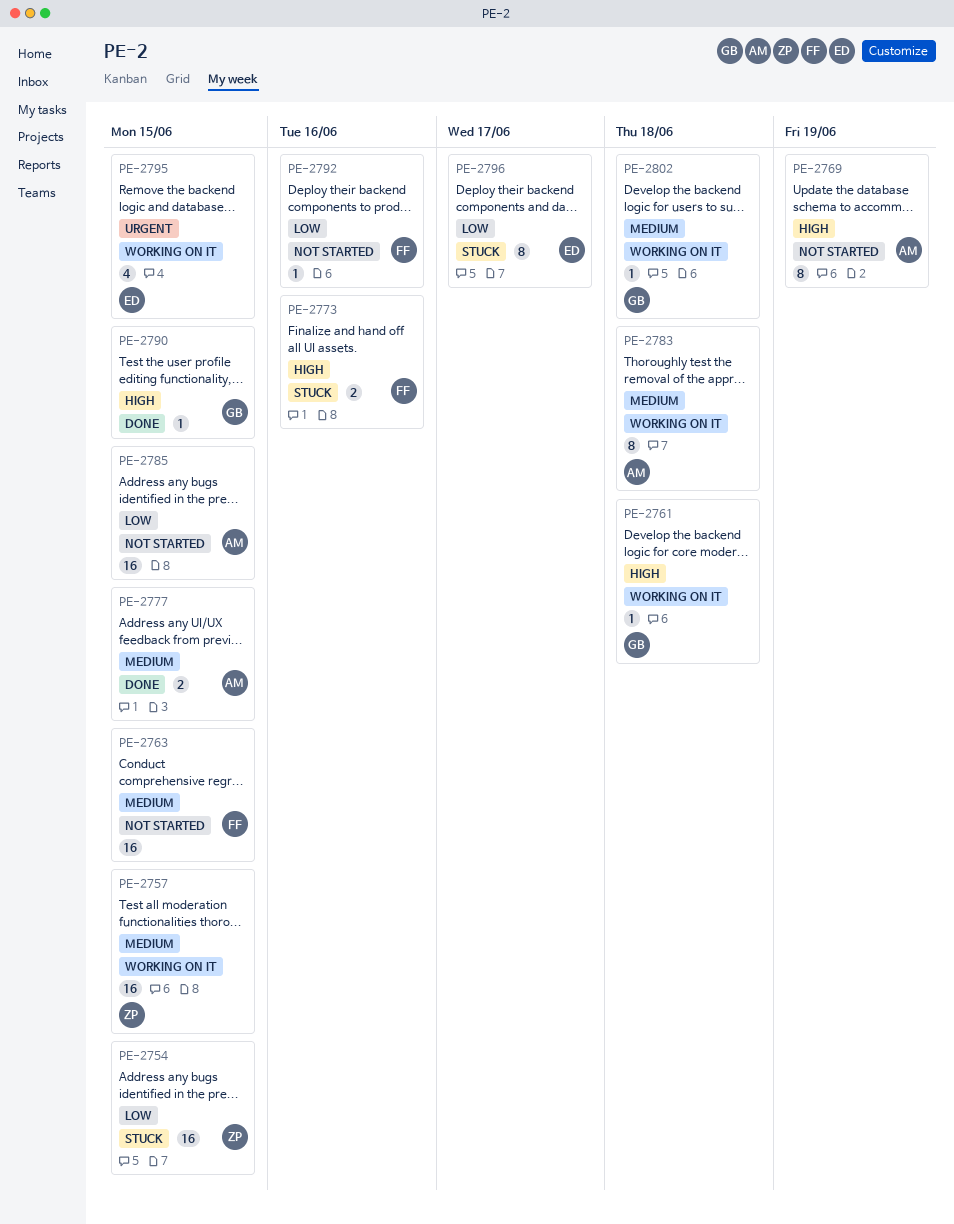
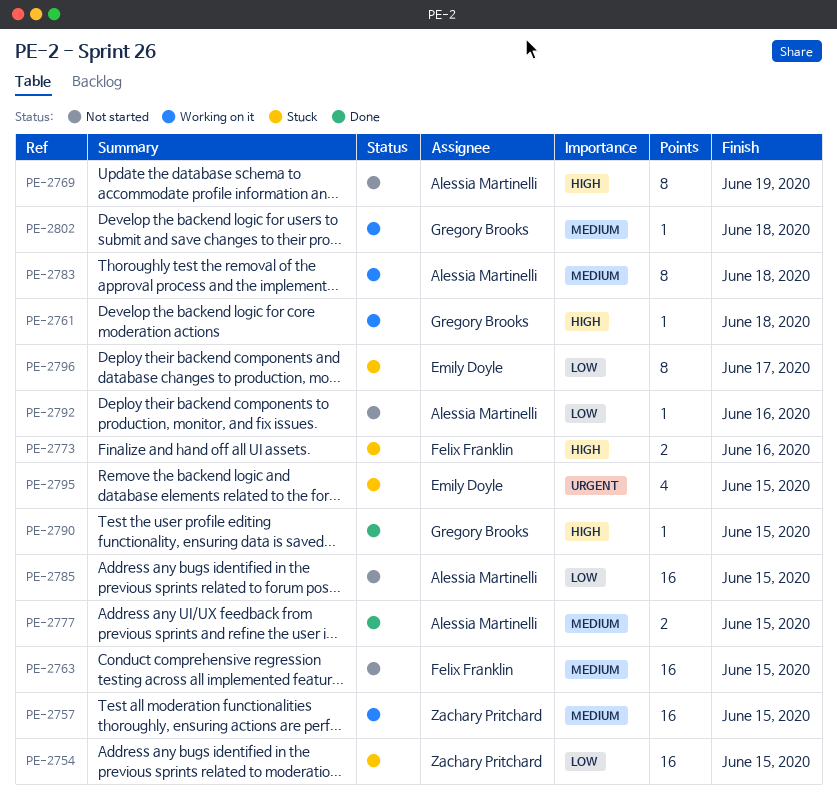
PE-2792, owner: Felix Franklin -> Alessia Martinelli
PE-2795, status: Working on it -> Stuck

